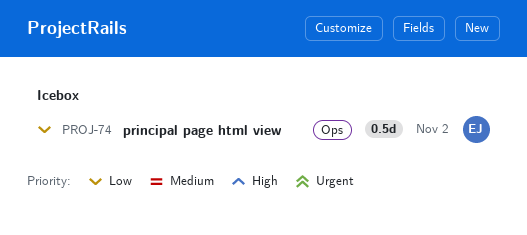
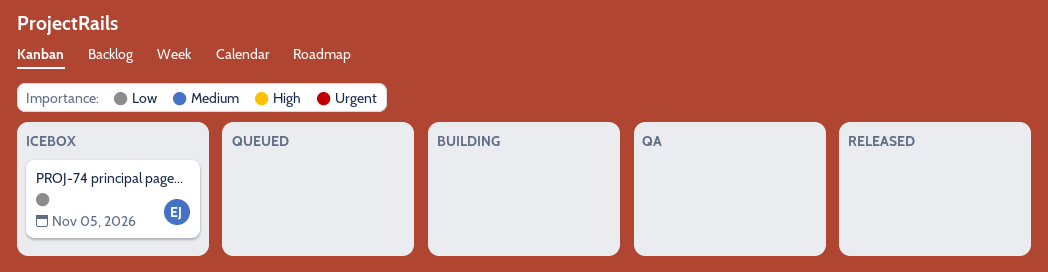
PROJ-74, due: Nov 2 -> Nov 5

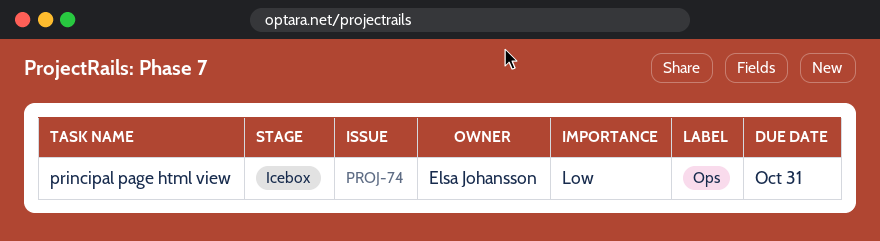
PROJ-74, due: Nov 5 -> Oct 31

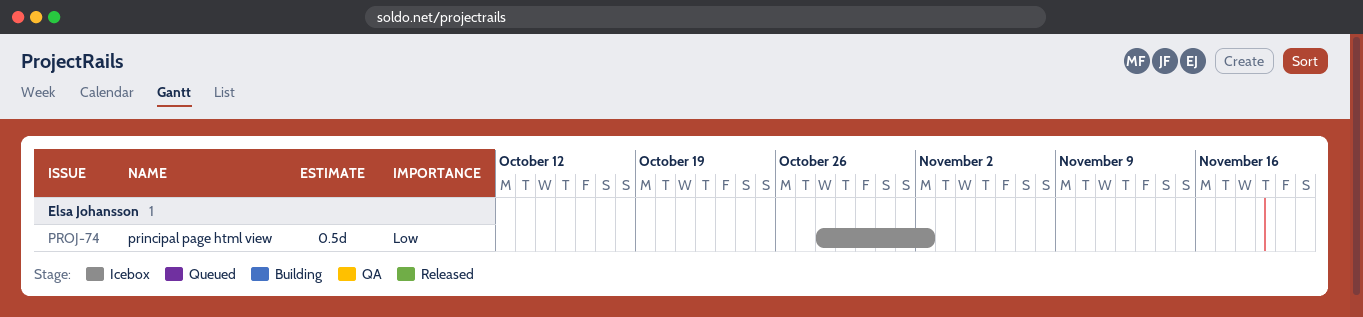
PROJ-74, due: Oct 31 -> Nov 2

